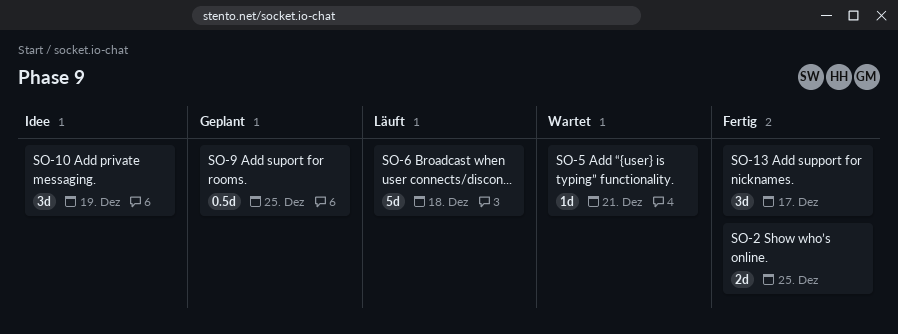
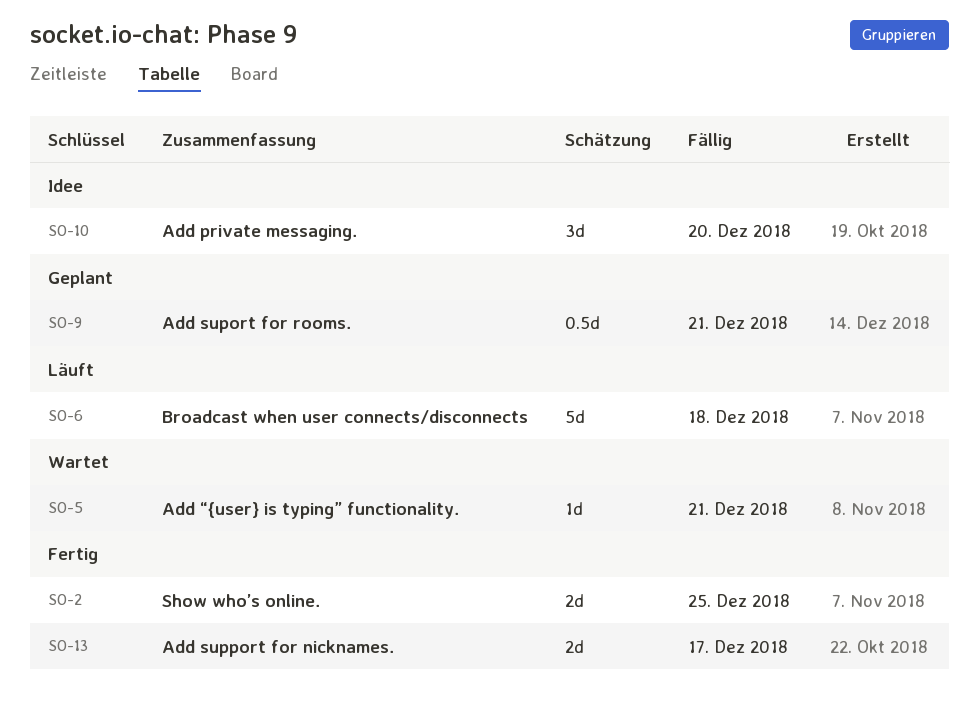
SO-9, due: Dec 25 -> Dec 21
SO-10, due: Dec 19 -> Dec 20
SO-13, estimate: 3d -> 2d

